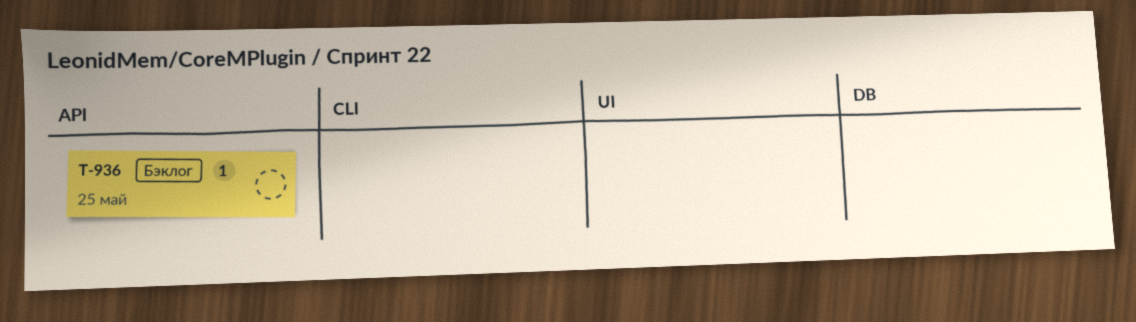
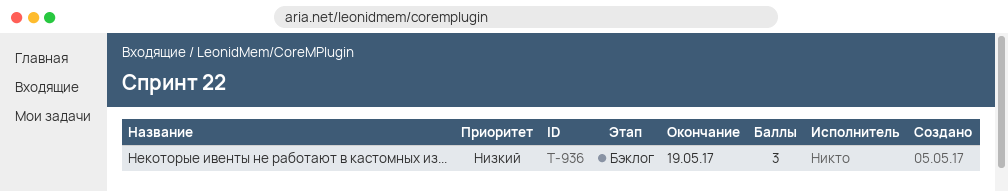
T-936, estimate: 1 -> 3
T-936, due: May 25 -> May 19

